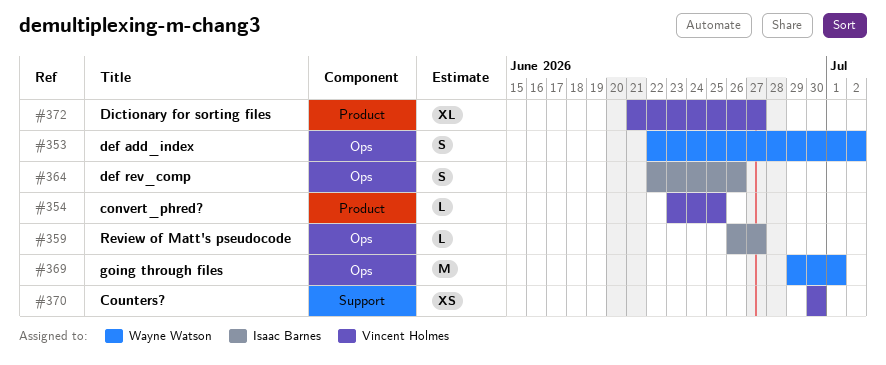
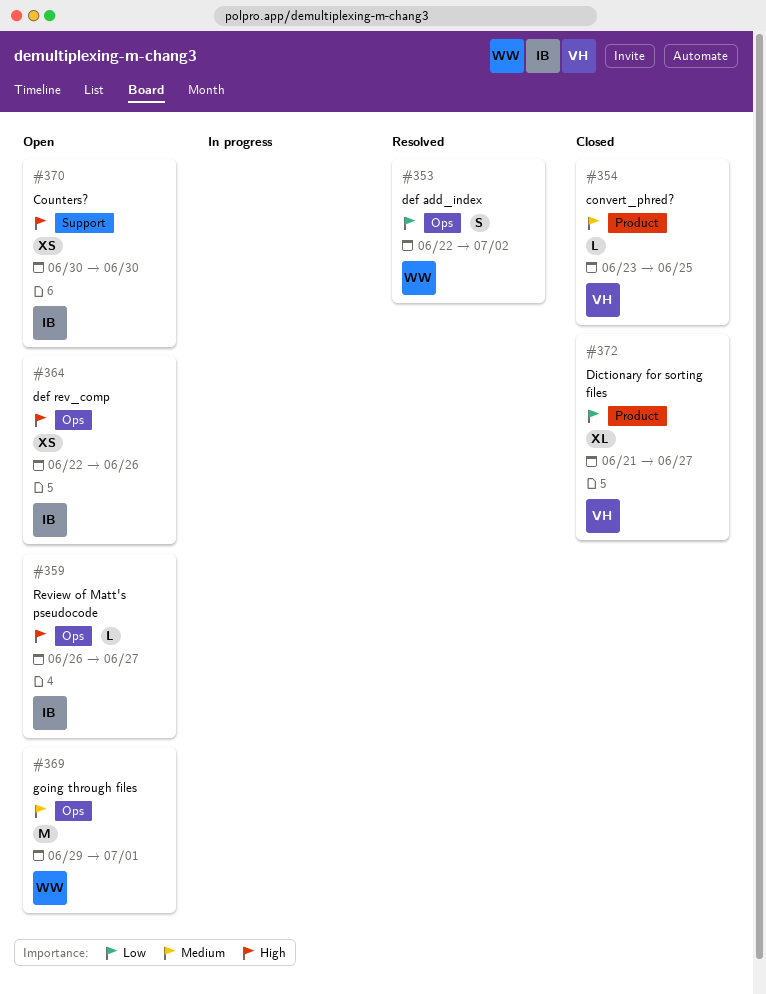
#364, estimate: S -> XS
#370, owner: Vincent Holmes -> Isaac Barnes

